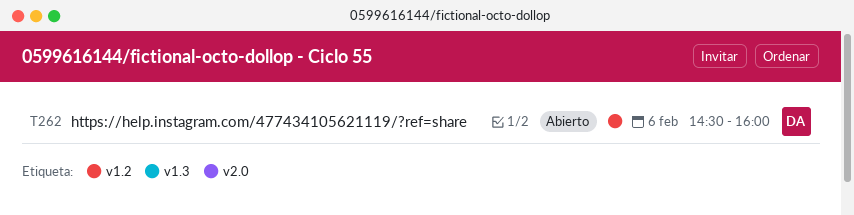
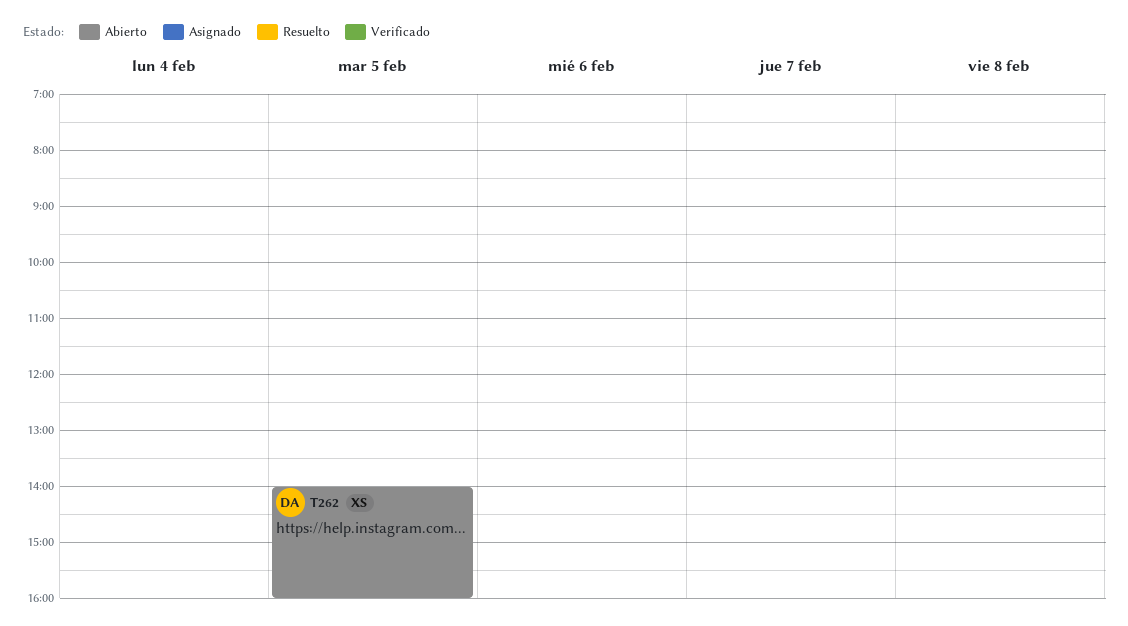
T262, day: Feb 6 -> Feb 5
T262, begins: 14:30 -> 14:00

